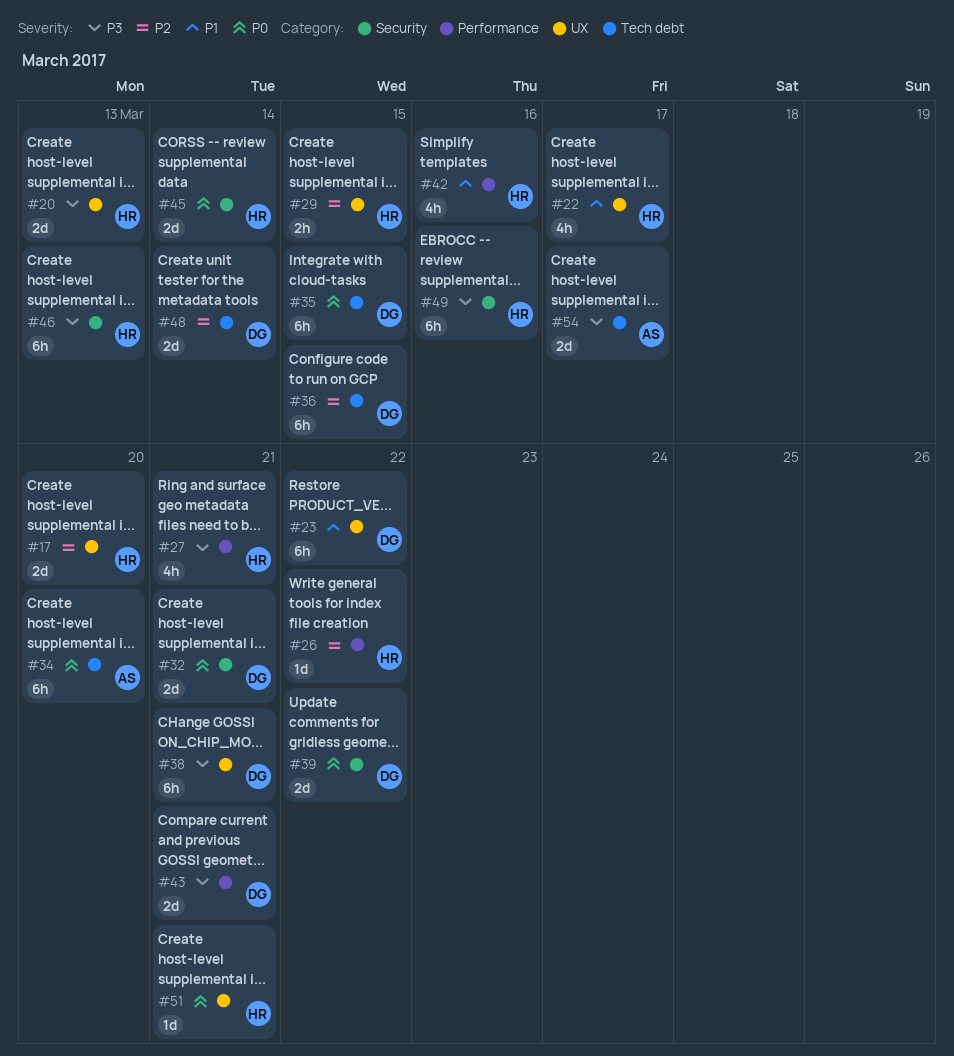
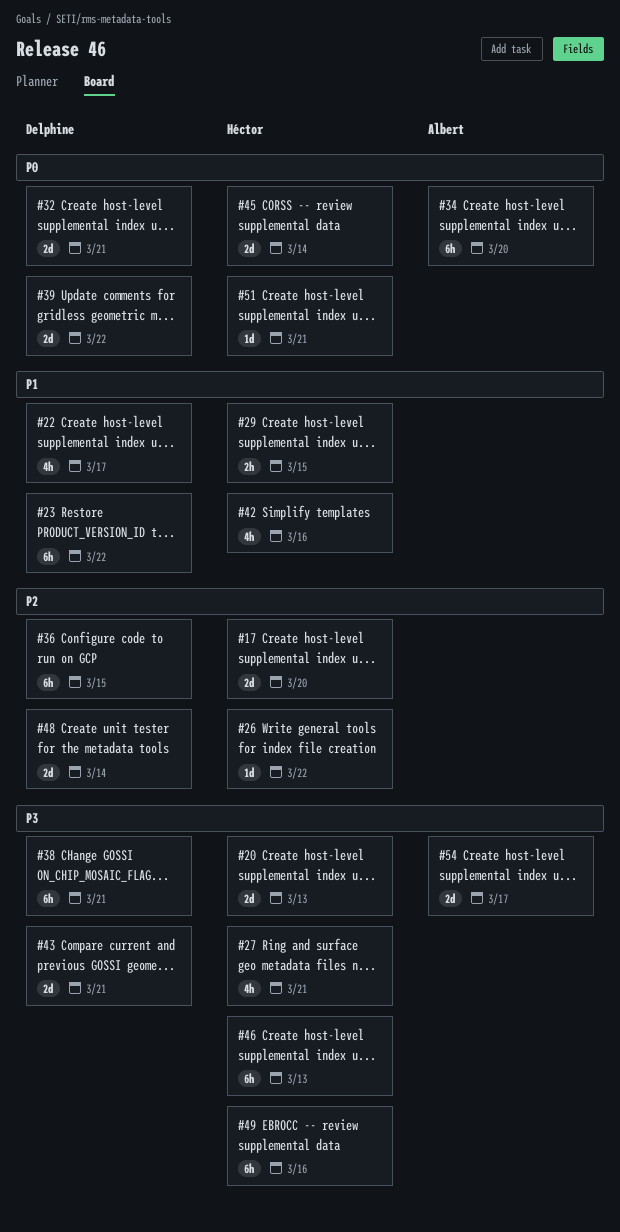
#22, owner: Héctor -> Delphine
#29, priority: P2 -> P1
#35: present -> none

